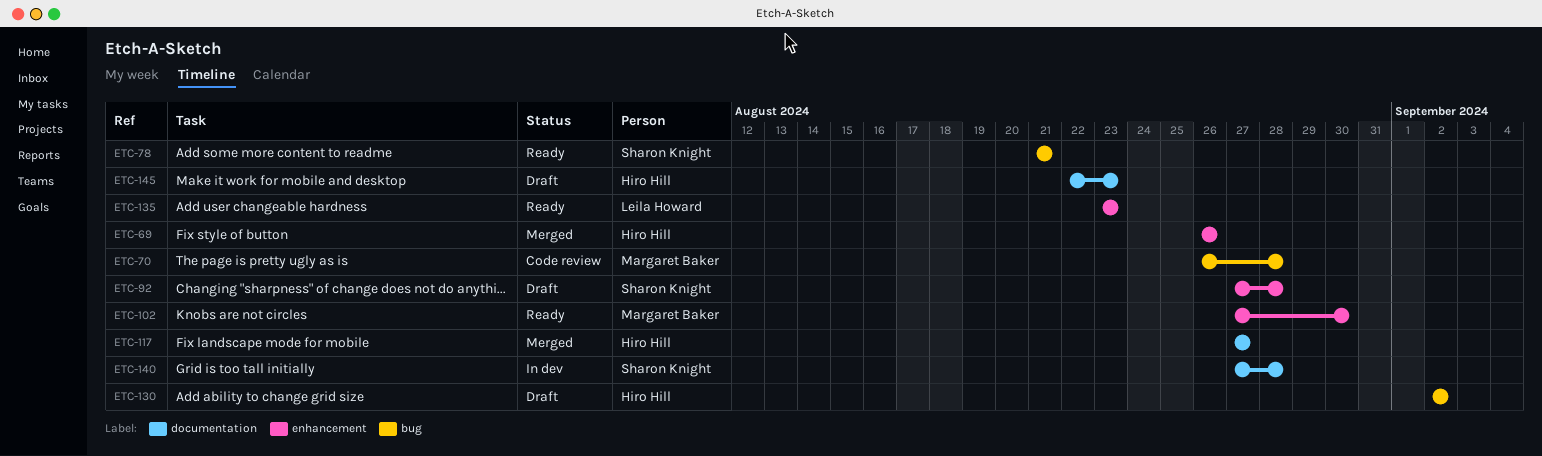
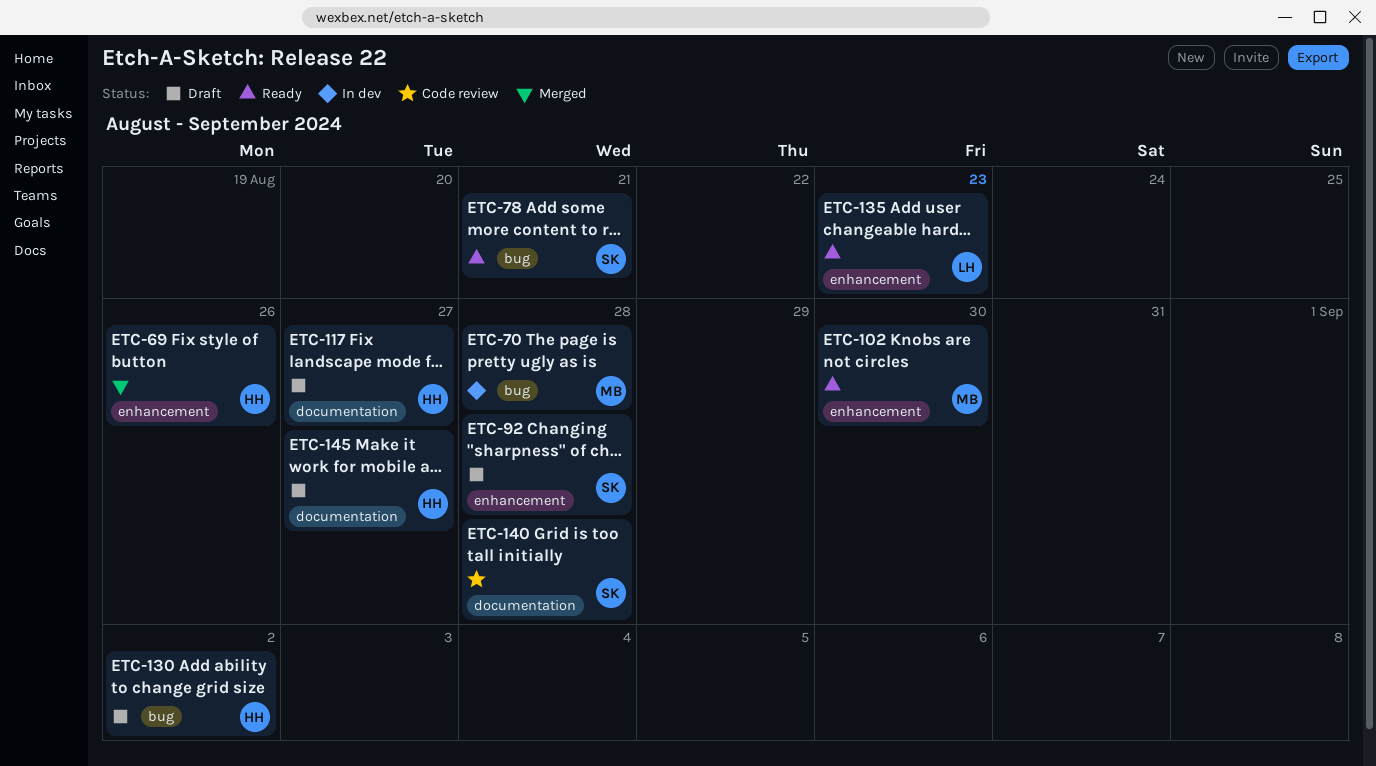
ETC-70, status: Code review -> In dev
ETC-117, status: Merged -> Draft
ETC-140, status: In dev -> Code review
ETC-145, due: Aug 23 -> Aug 27

